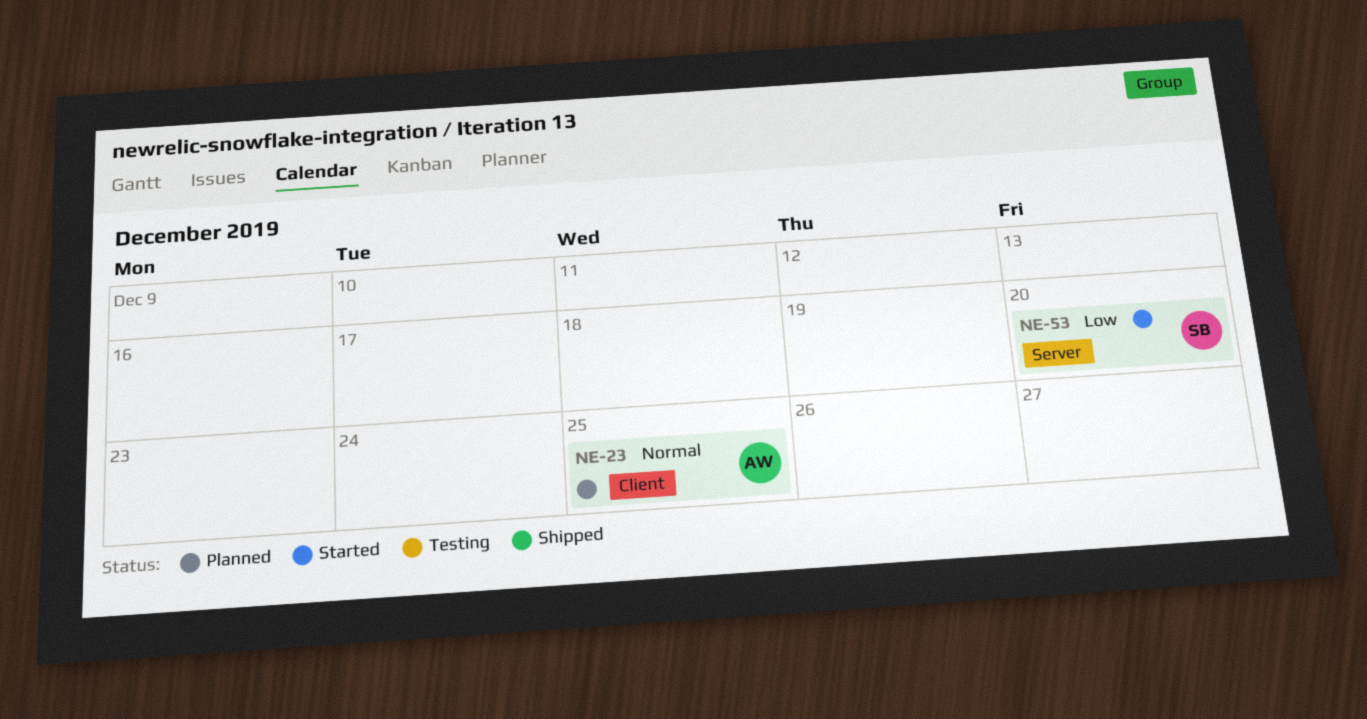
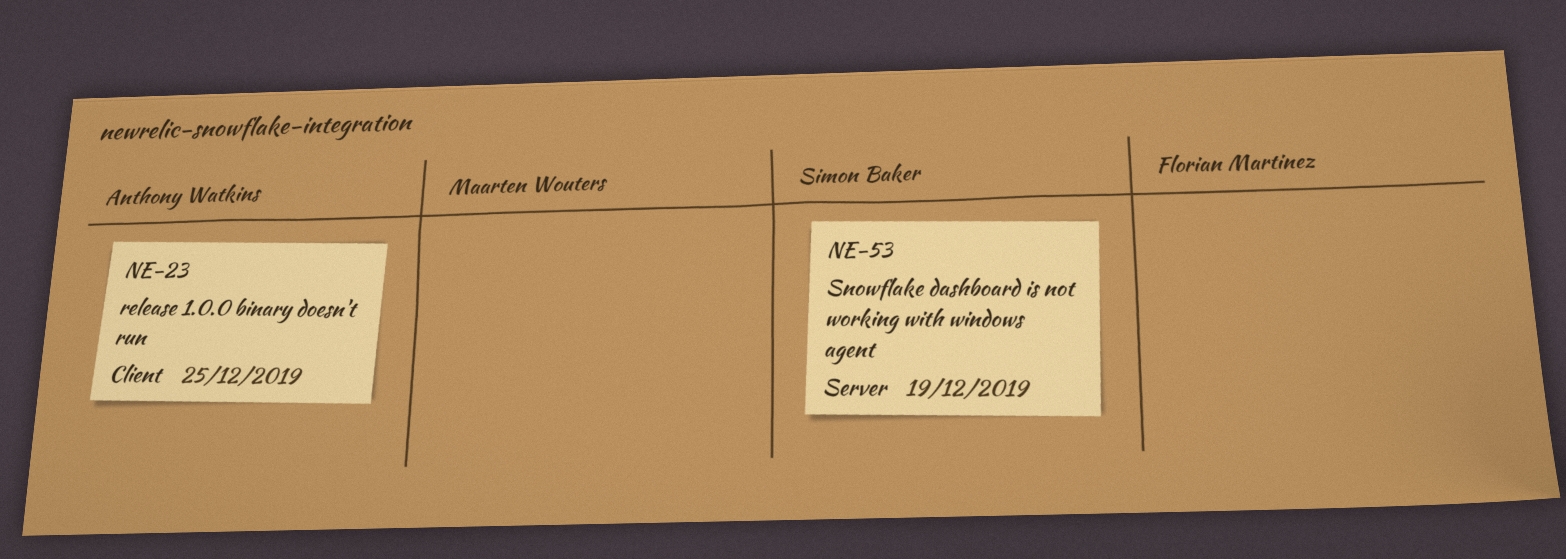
NE-53, due: Dec 20 -> Dec 19

